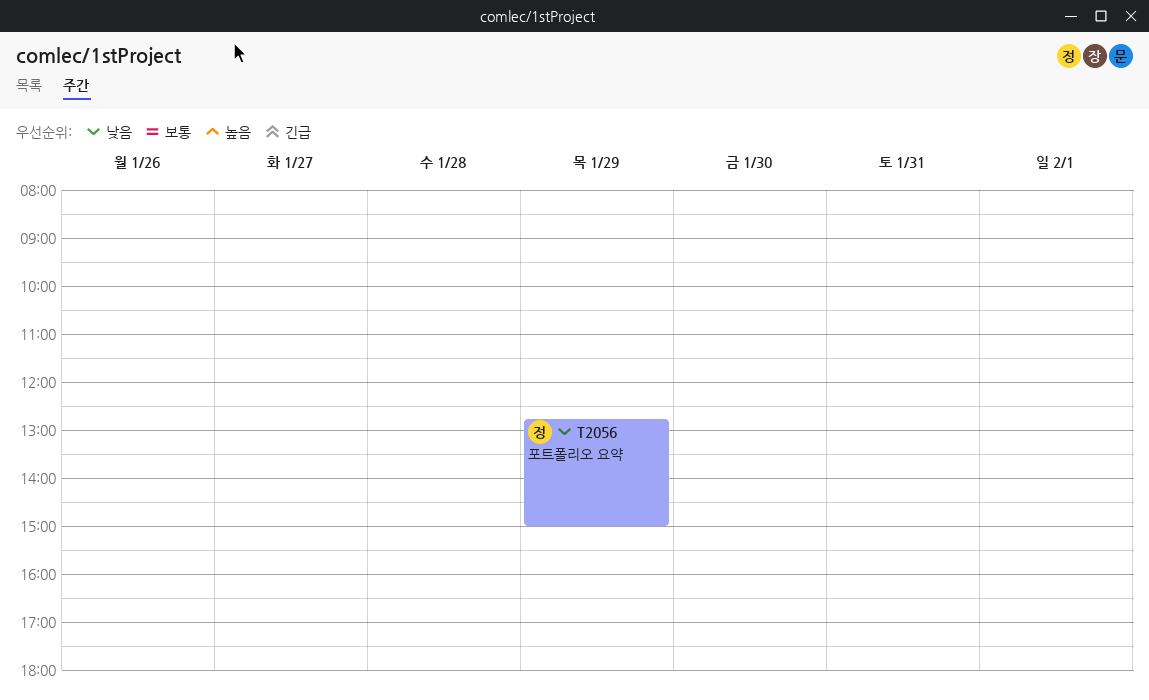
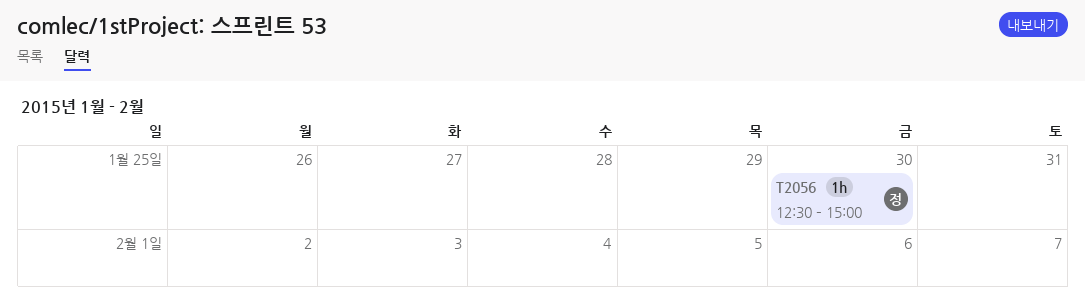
T2056, day: Jan 29 -> Jan 30
T2056, begins: 12:45 -> 12:30

